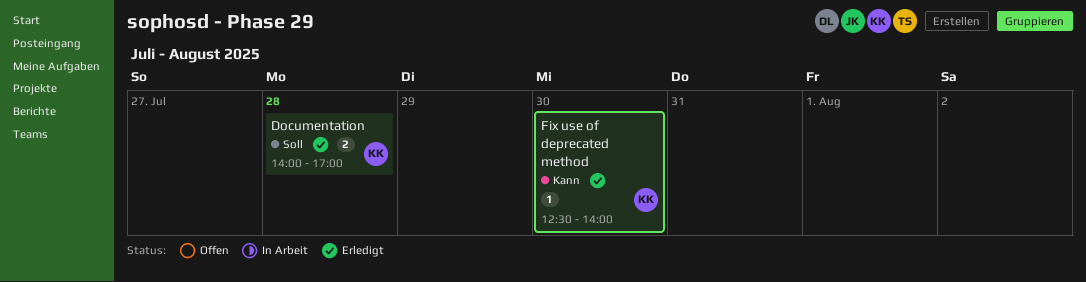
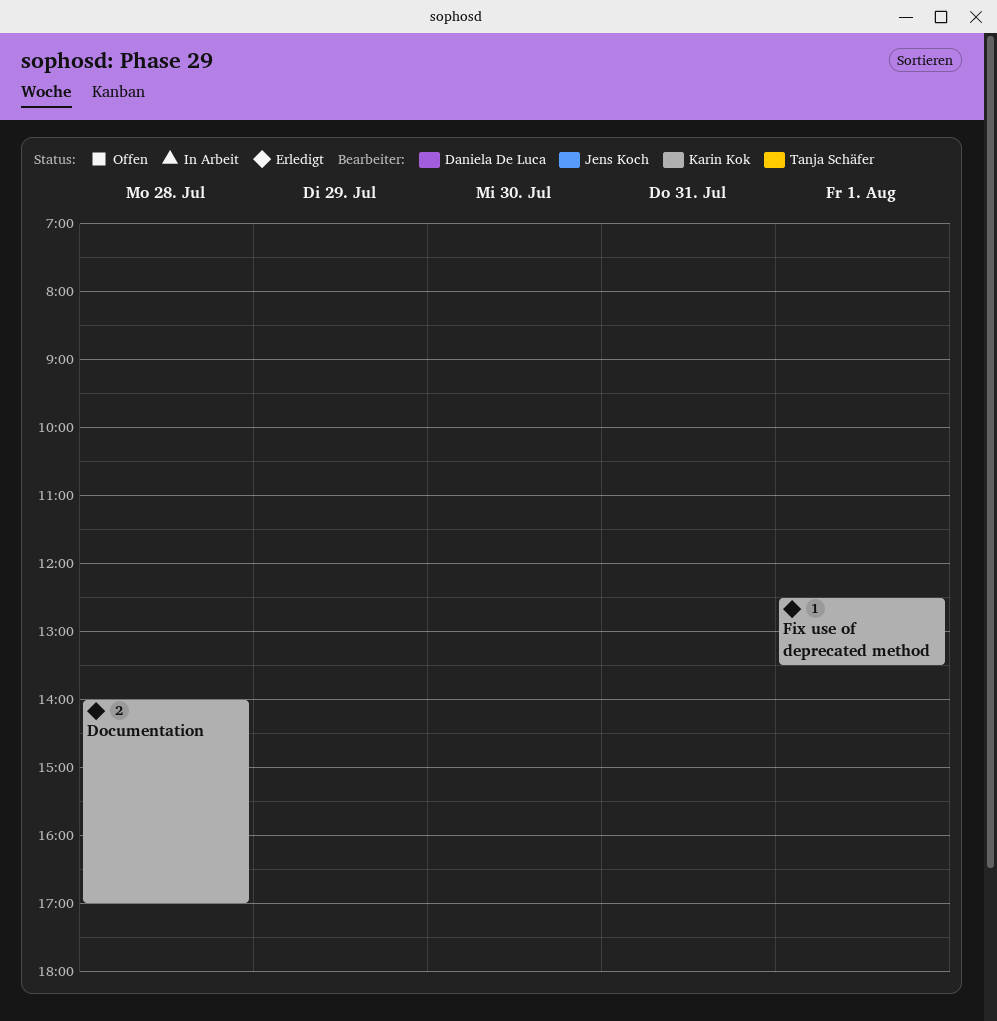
Fix use of deprecated method, day: Jul 30 -> Aug 1
Fix use of deprecated method, ends: 14:00 -> 13:30

